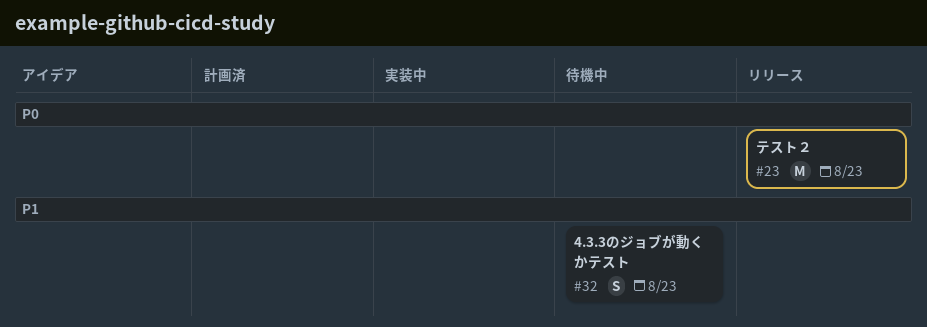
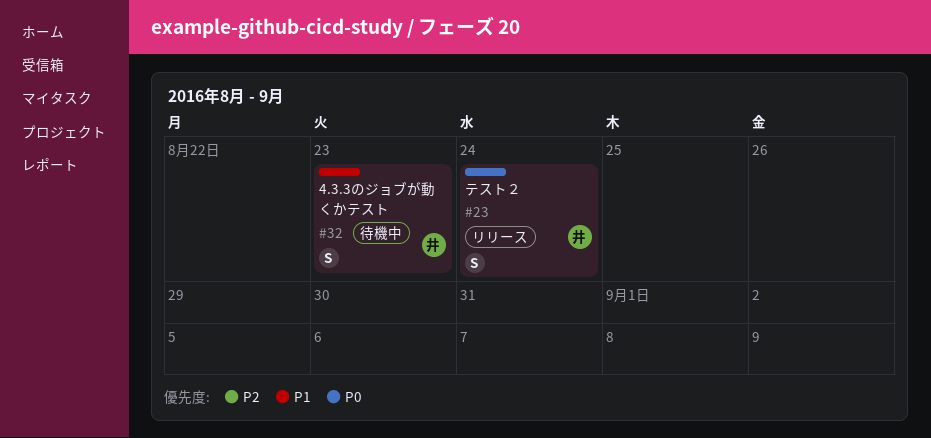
#23, estimate: M -> S
#23, due: Aug 23 -> Aug 24

